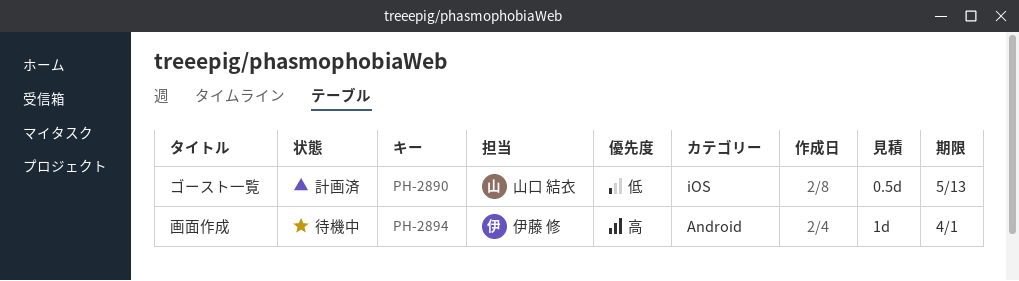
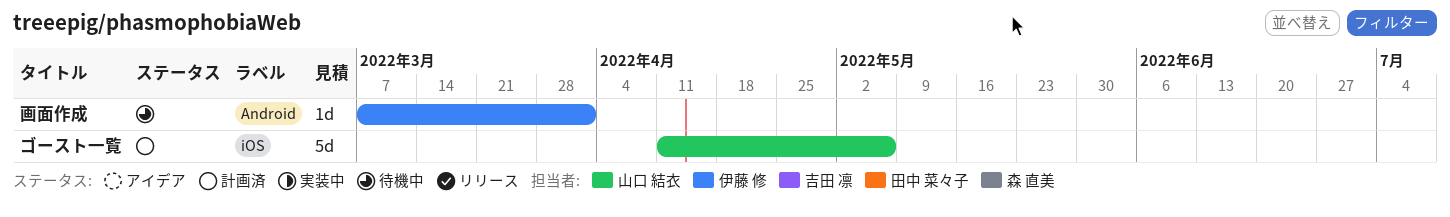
ゴースト一覧, estimate: 0.5d -> 5d
ゴースト一覧, due: May 13 -> May 6

